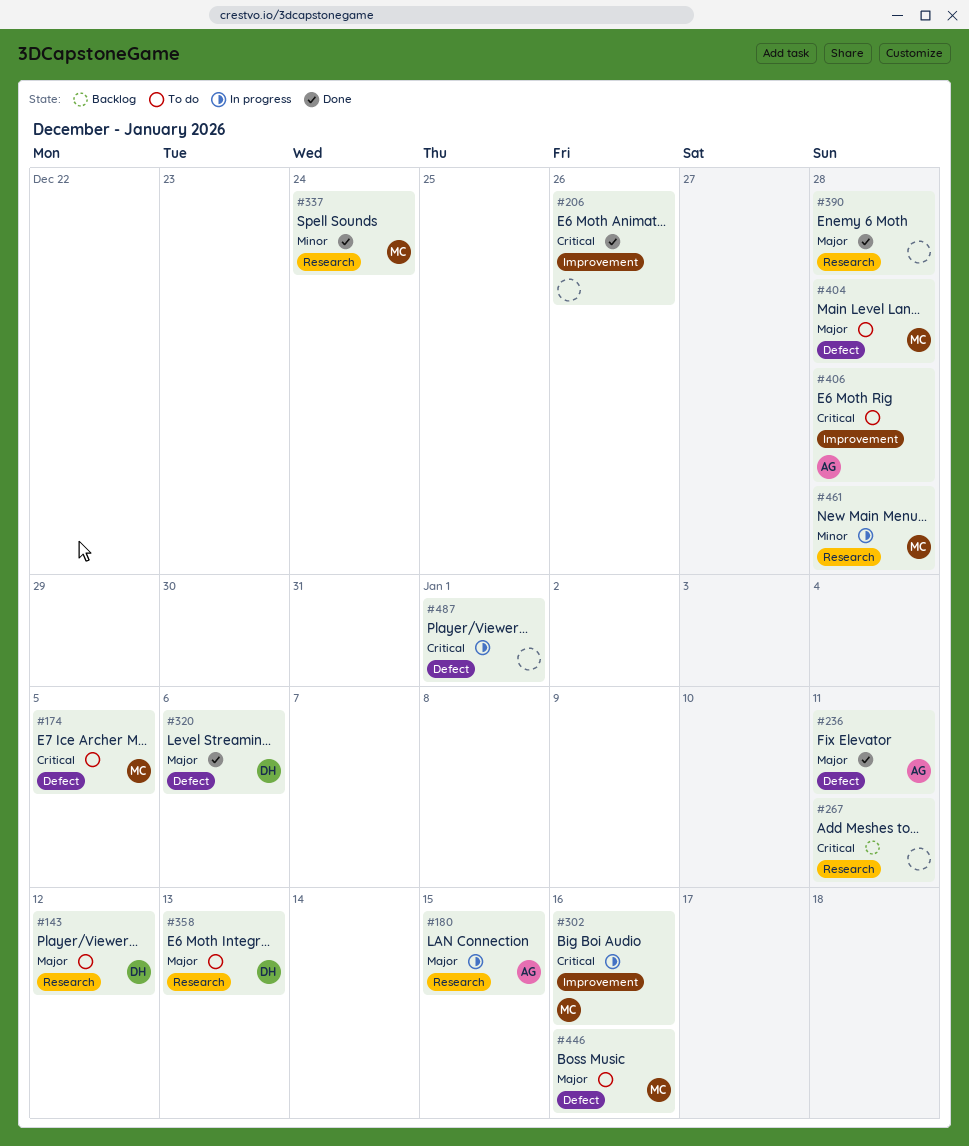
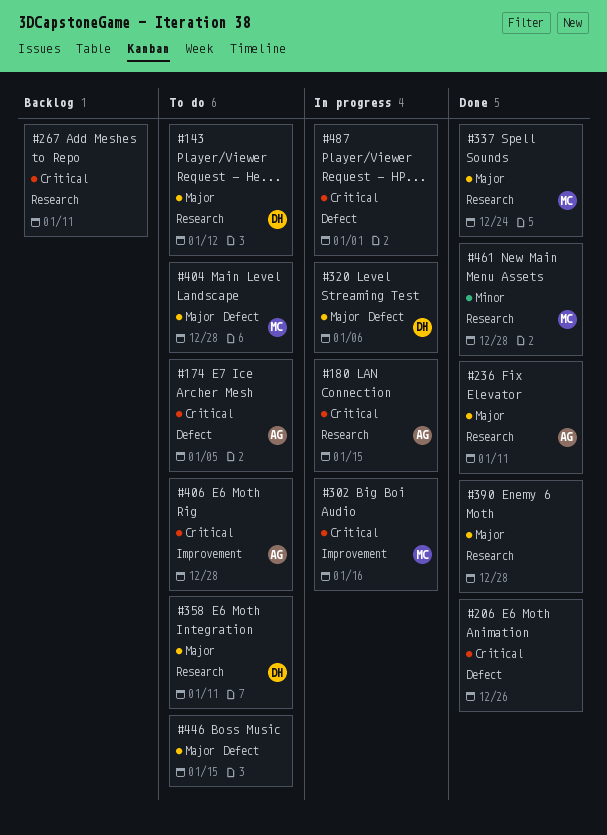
#174, owner: MC -> AG
#180, priority: Major -> Critical
#206, label: Improvement -> Defect
#236, label: Defect -> Research
#320, status: Done -> In progress
#337, priority: Minor -> Major
#358, due: Jan 13 -> Jan 11
#446, owner: MC -> none
#446, due: Jan 16 -> Jan 15
#461, status: In progress -> Done

